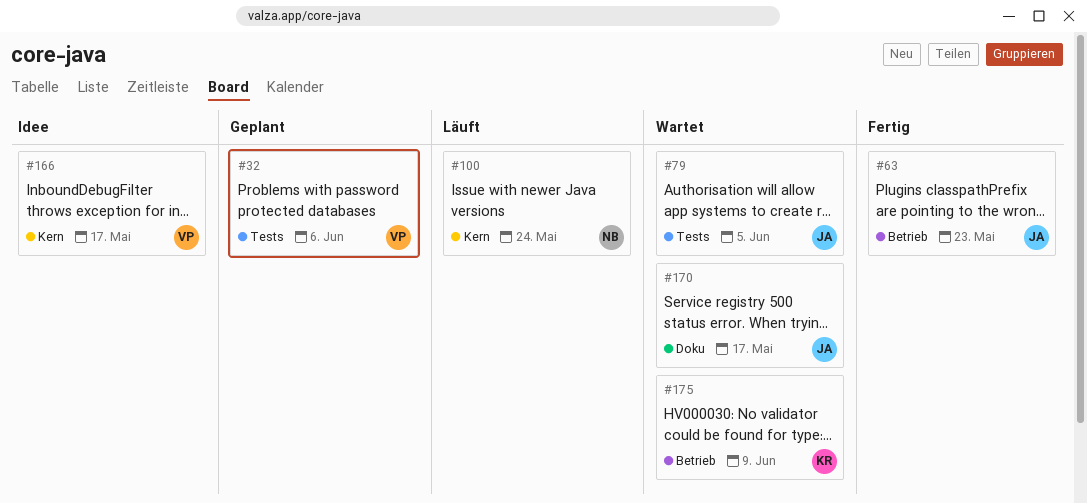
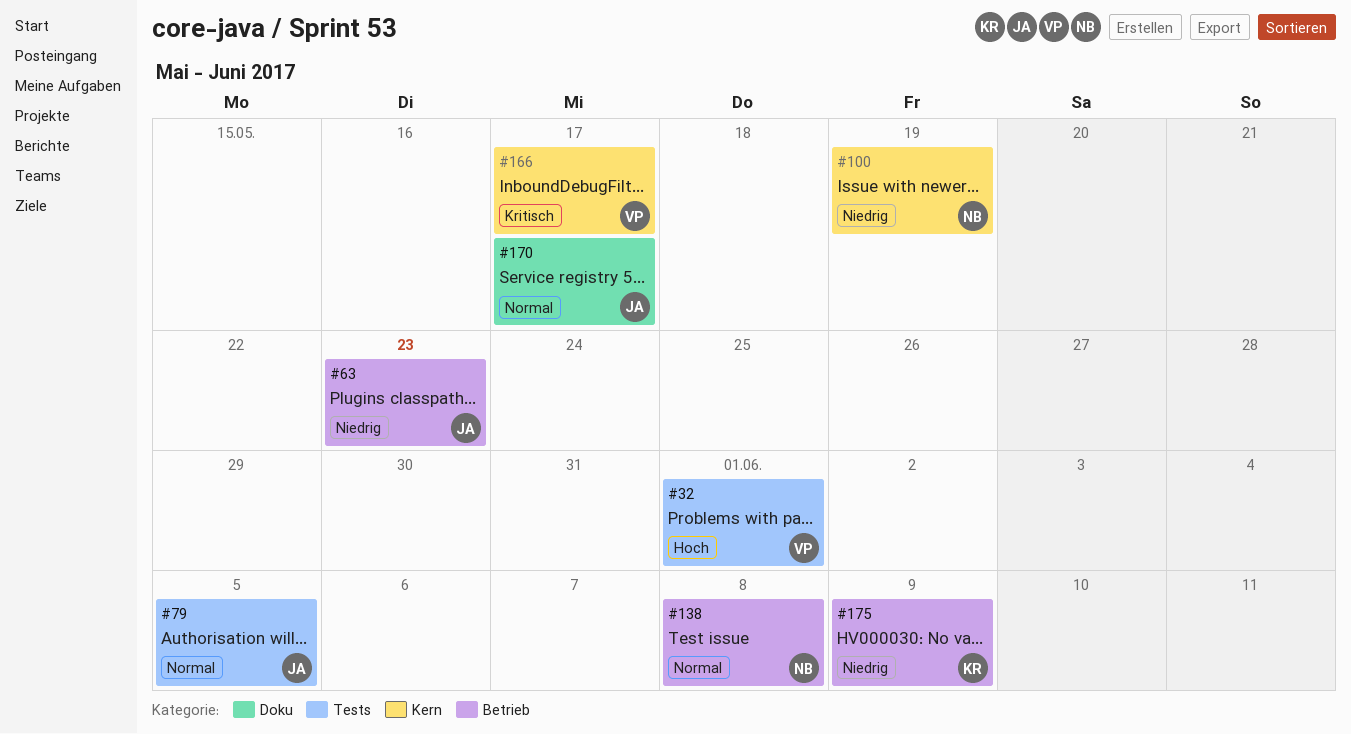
#32, due: Jun 6 -> Jun 1
#100, due: May 24 -> May 19
#138: none -> present

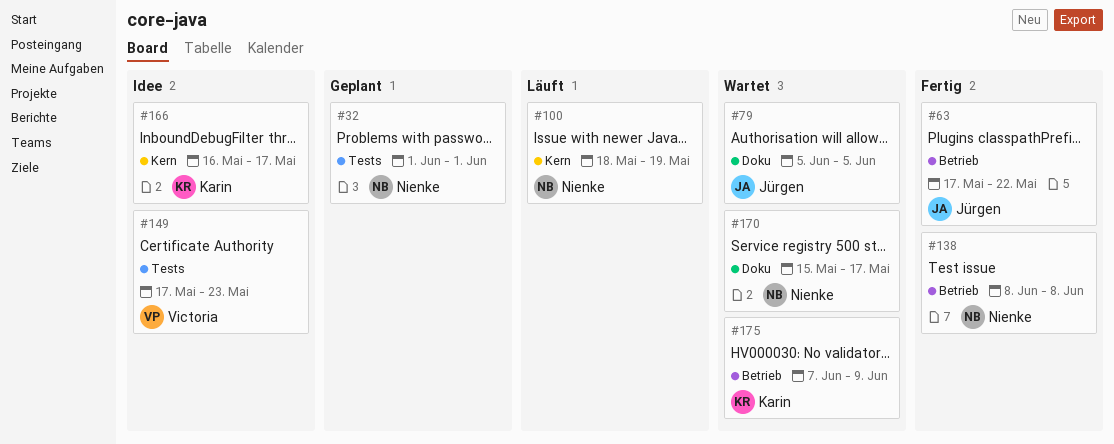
#32, owner: Victoria -> Nienke
#63, due: May 23 -> May 22
#79, label: Tests -> Doku
#149: none -> present
#166, owner: Victoria -> Karin
#170, owner: Jürgen -> Nienke

